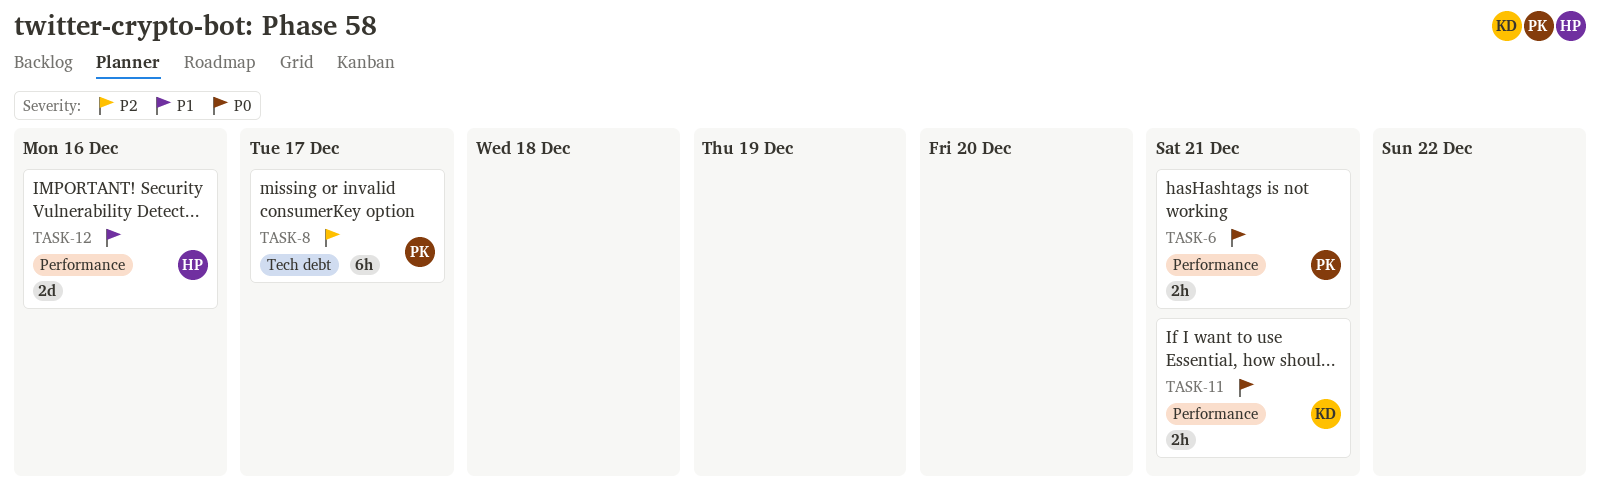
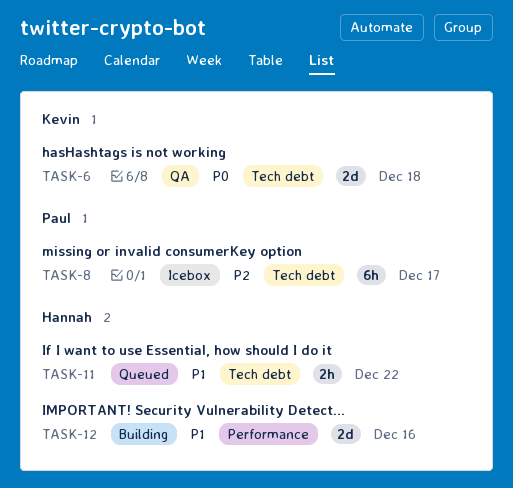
TASK-6, owner: Paul -> Kevin
TASK-6, label: Performance -> Tech debt
TASK-6, estimate: 2h -> 2d
TASK-6, due: Dec 21 -> Dec 18
TASK-11, owner: Kevin -> Hannah
TASK-11, priority: P0 -> P1
TASK-11, label: Performance -> Tech debt
TASK-11, due: Dec 21 -> Dec 22

